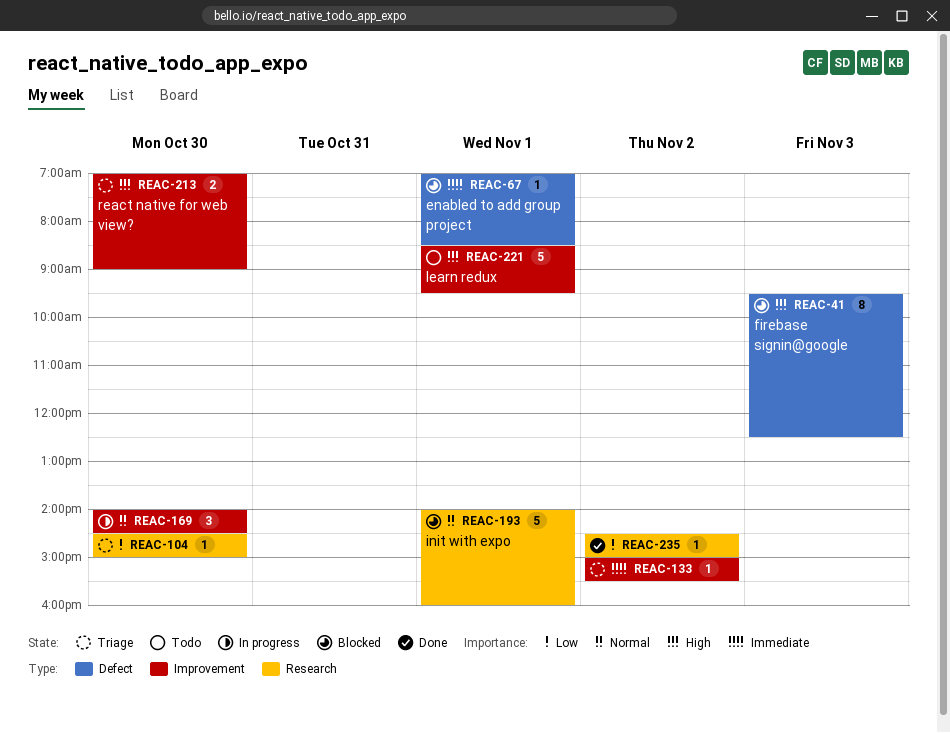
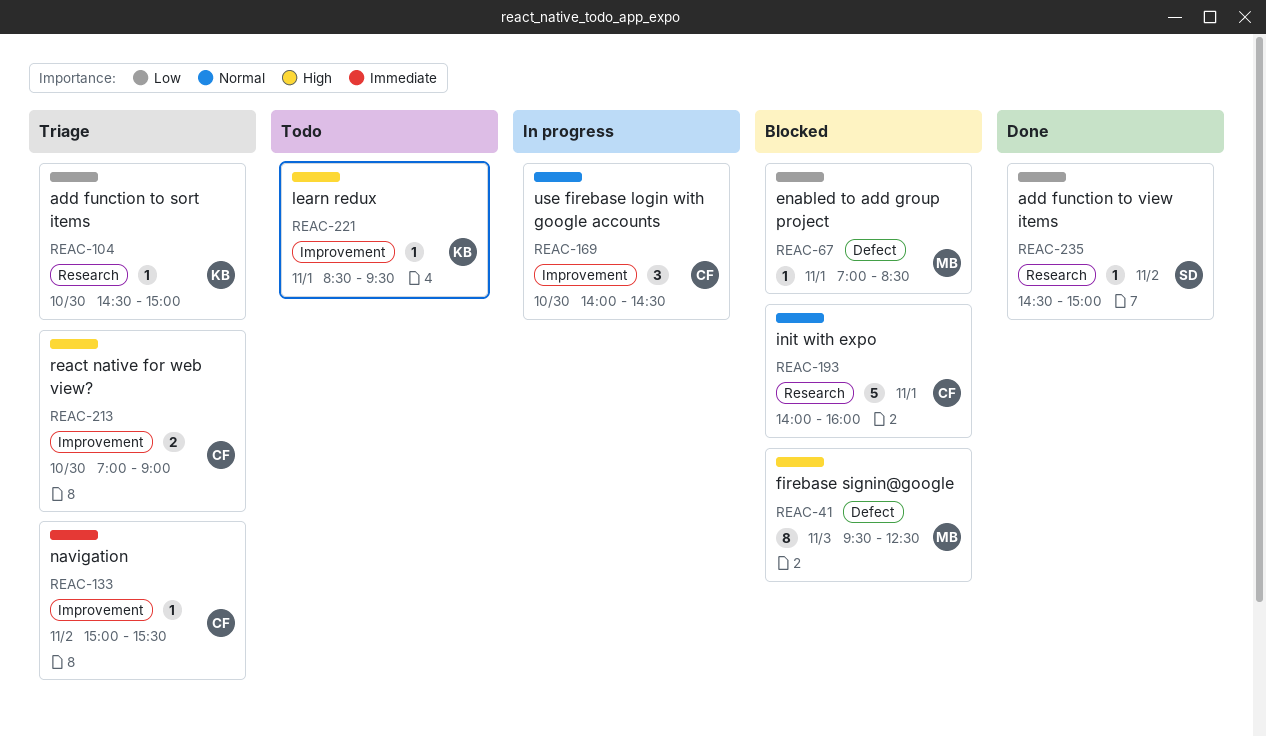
REAC-67, priority: Immediate -> Low
REAC-221, estimate: 5 -> 1

